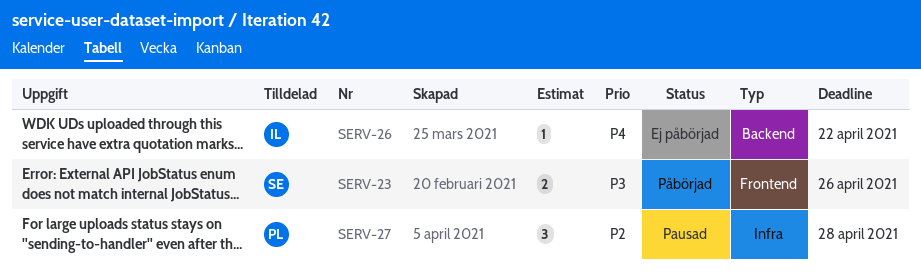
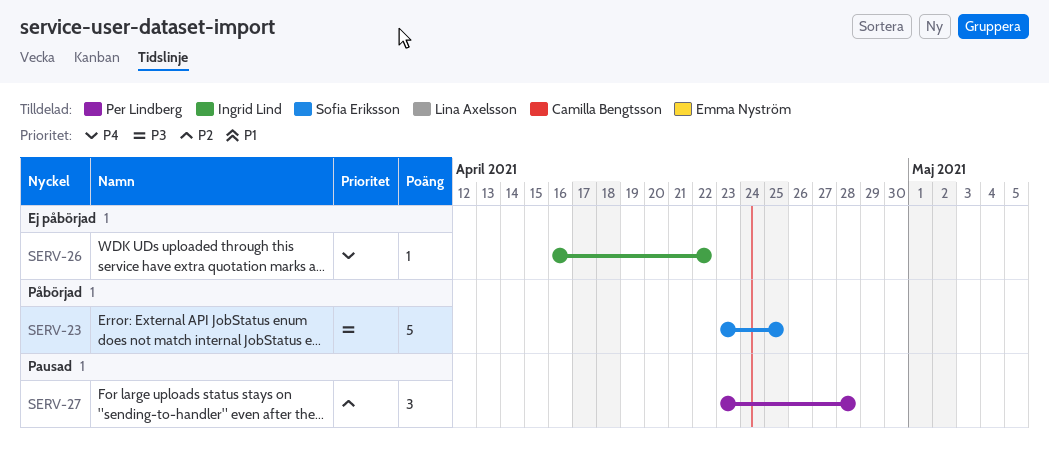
SERV-23, estimate: 2 -> 5
SERV-23, due: Apr 26 -> Apr 25

